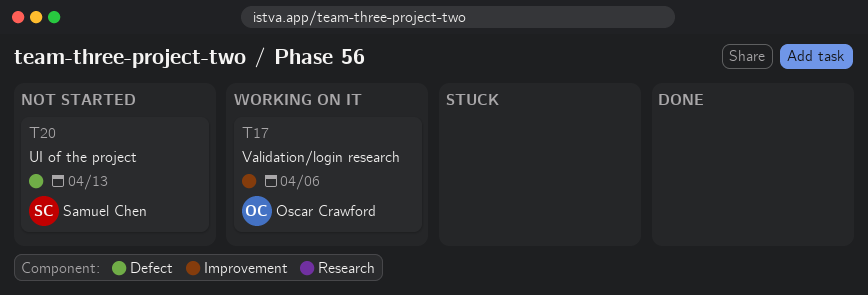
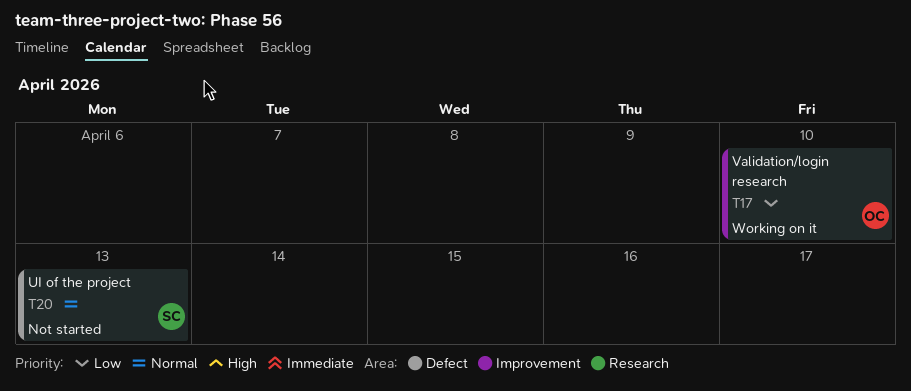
T17, due: Apr 6 -> Apr 10

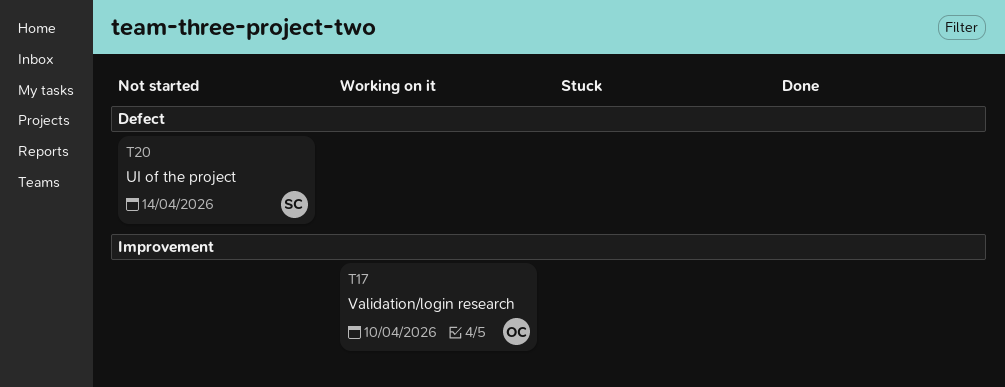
T20, due: Apr 13 -> Apr 14

